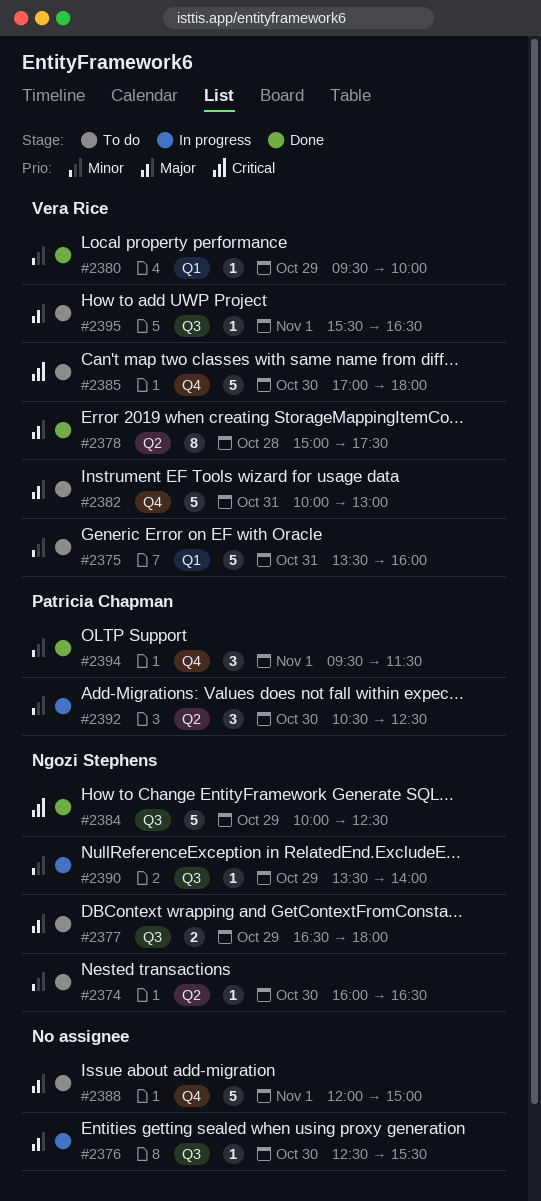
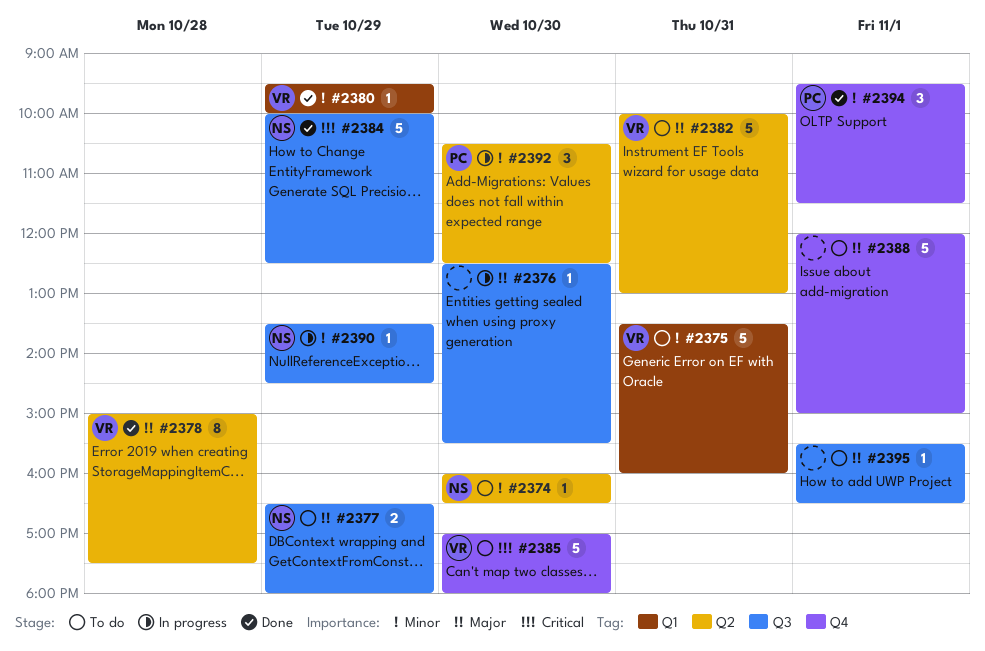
#2382, label: Q4 -> Q2
#2390, ends: 14:00 -> 14:30
#2395, owner: Vera Rice -> none

